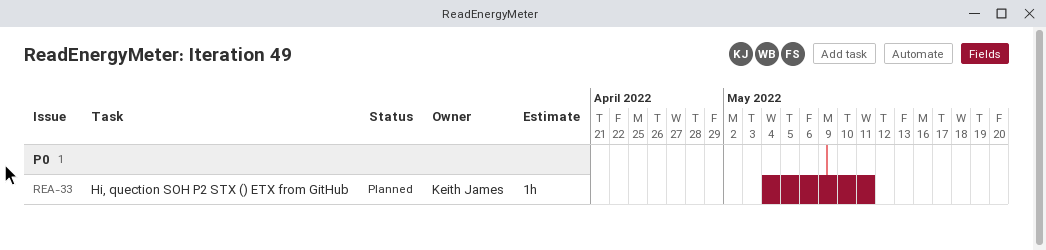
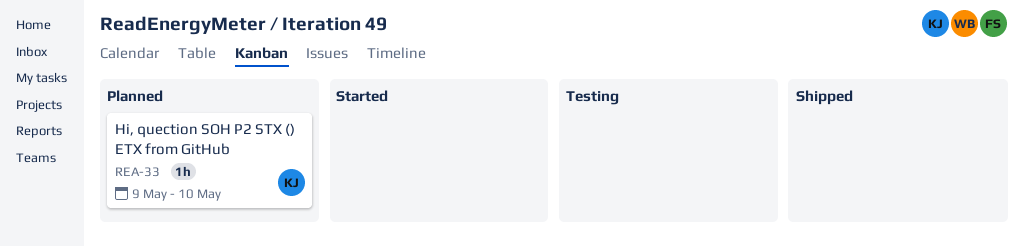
REA-33, start: May 4 -> May 9
REA-33, due: May 11 -> May 10

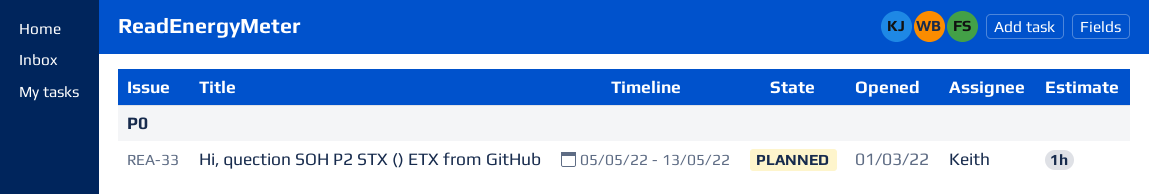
REA-33, start: May 9 -> May 5
REA-33, due: May 10 -> May 13

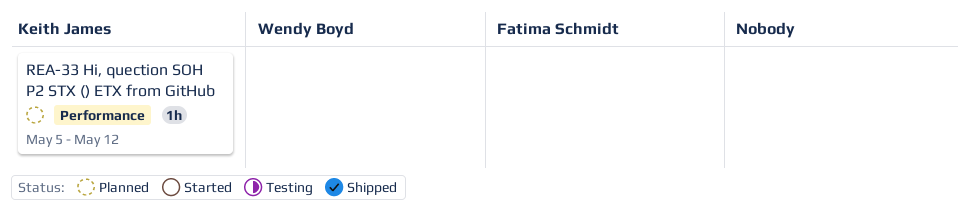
REA-33, due: May 13 -> May 12

